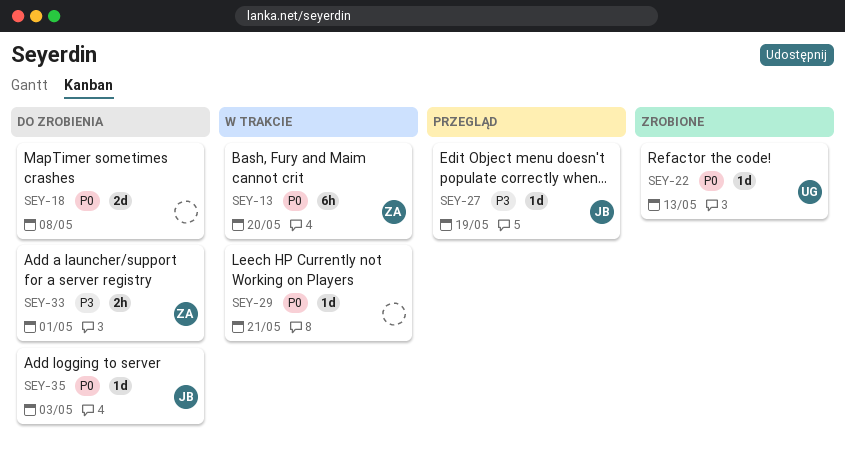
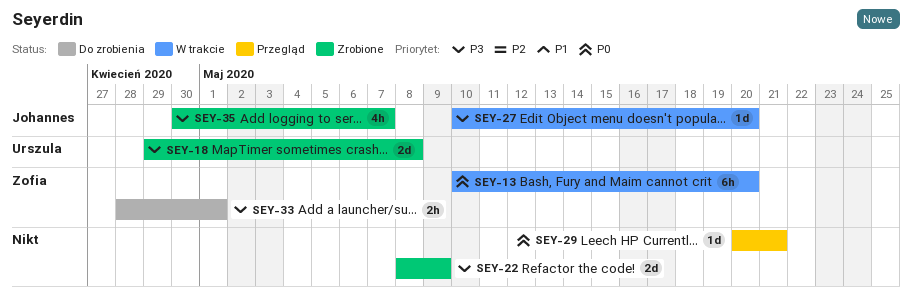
SEY-18, status: Do zrobienia -> Zrobione
SEY-18, owner: none -> Urszula
SEY-18, priority: P0 -> P3
SEY-22, owner: Urszula -> none
SEY-22, priority: P0 -> P3
SEY-22, estimate: 1d -> 2d
SEY-22, due: May 13 -> May 9
SEY-27, status: Przegląd -> W trakcie
SEY-27, due: May 19 -> May 20
SEY-29, status: W trakcie -> Przegląd
SEY-35, status: Do zrobienia -> Zrobione
SEY-35, priority: P0 -> P3
SEY-35, estimate: 1d -> 4h
SEY-35, due: May 3 -> May 7

